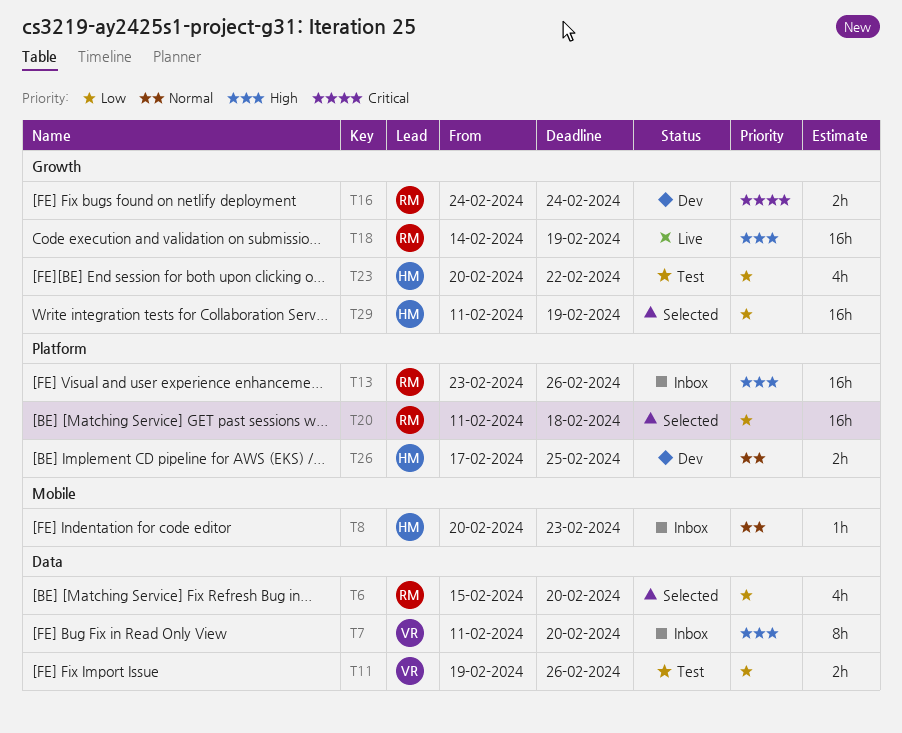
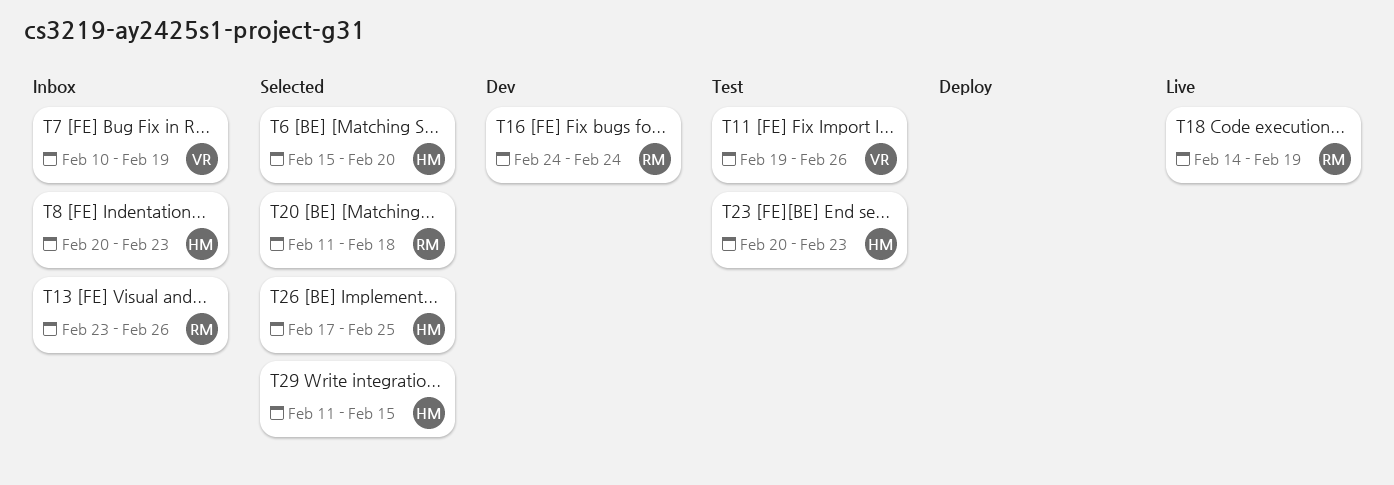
T6, owner: RM -> HM
T7, start: Feb 11 -> Feb 10
T7, due: Feb 20 -> Feb 19
T23, due: Feb 22 -> Feb 23
T26, status: Dev -> Selected
T29, due: Feb 19 -> Feb 15

